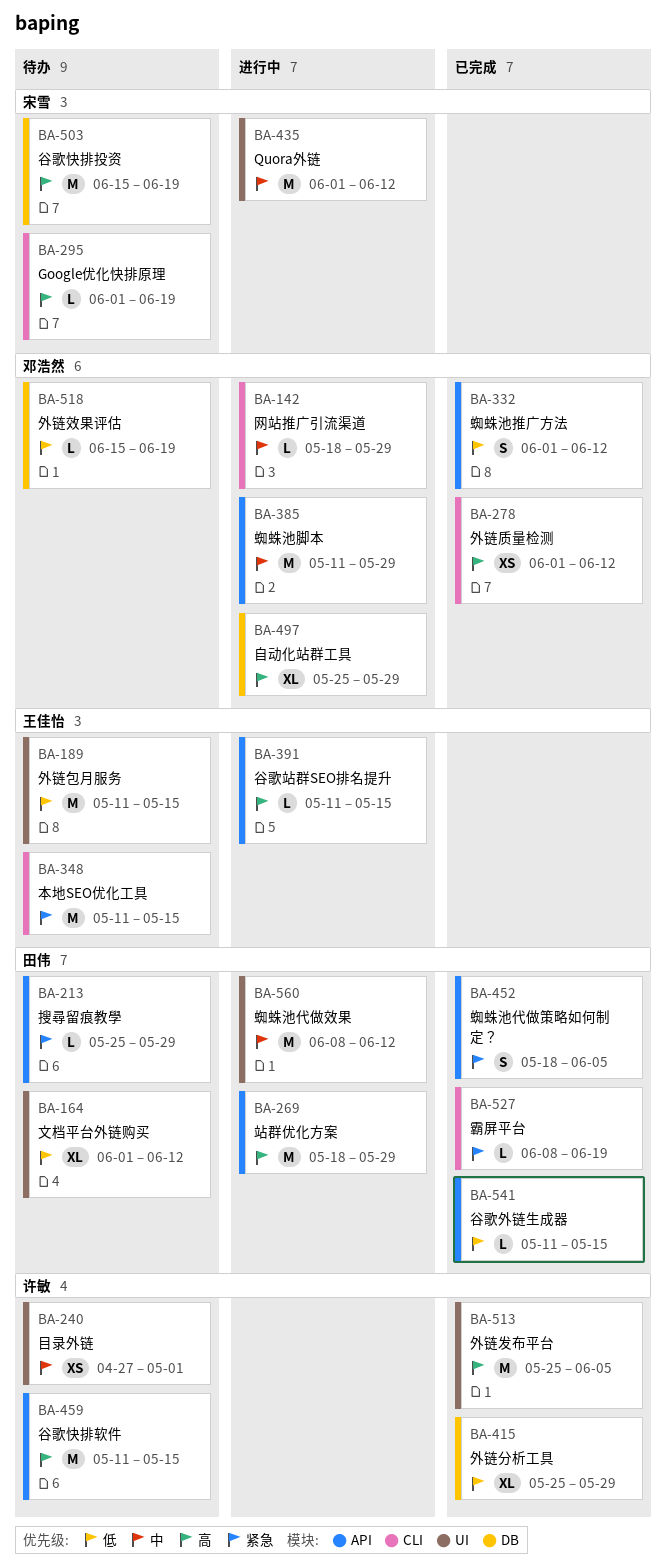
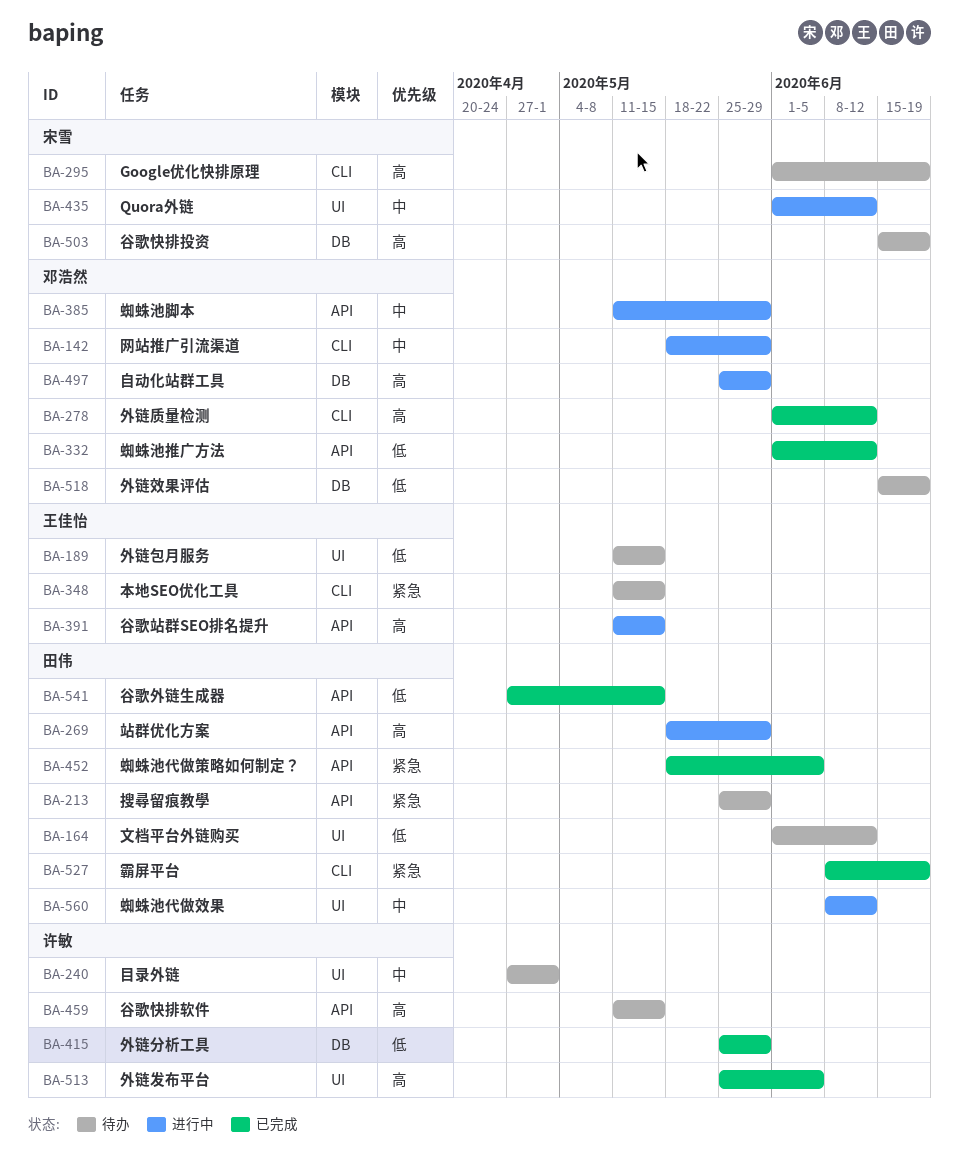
BA-541, start: May 11 -> Apr 27

